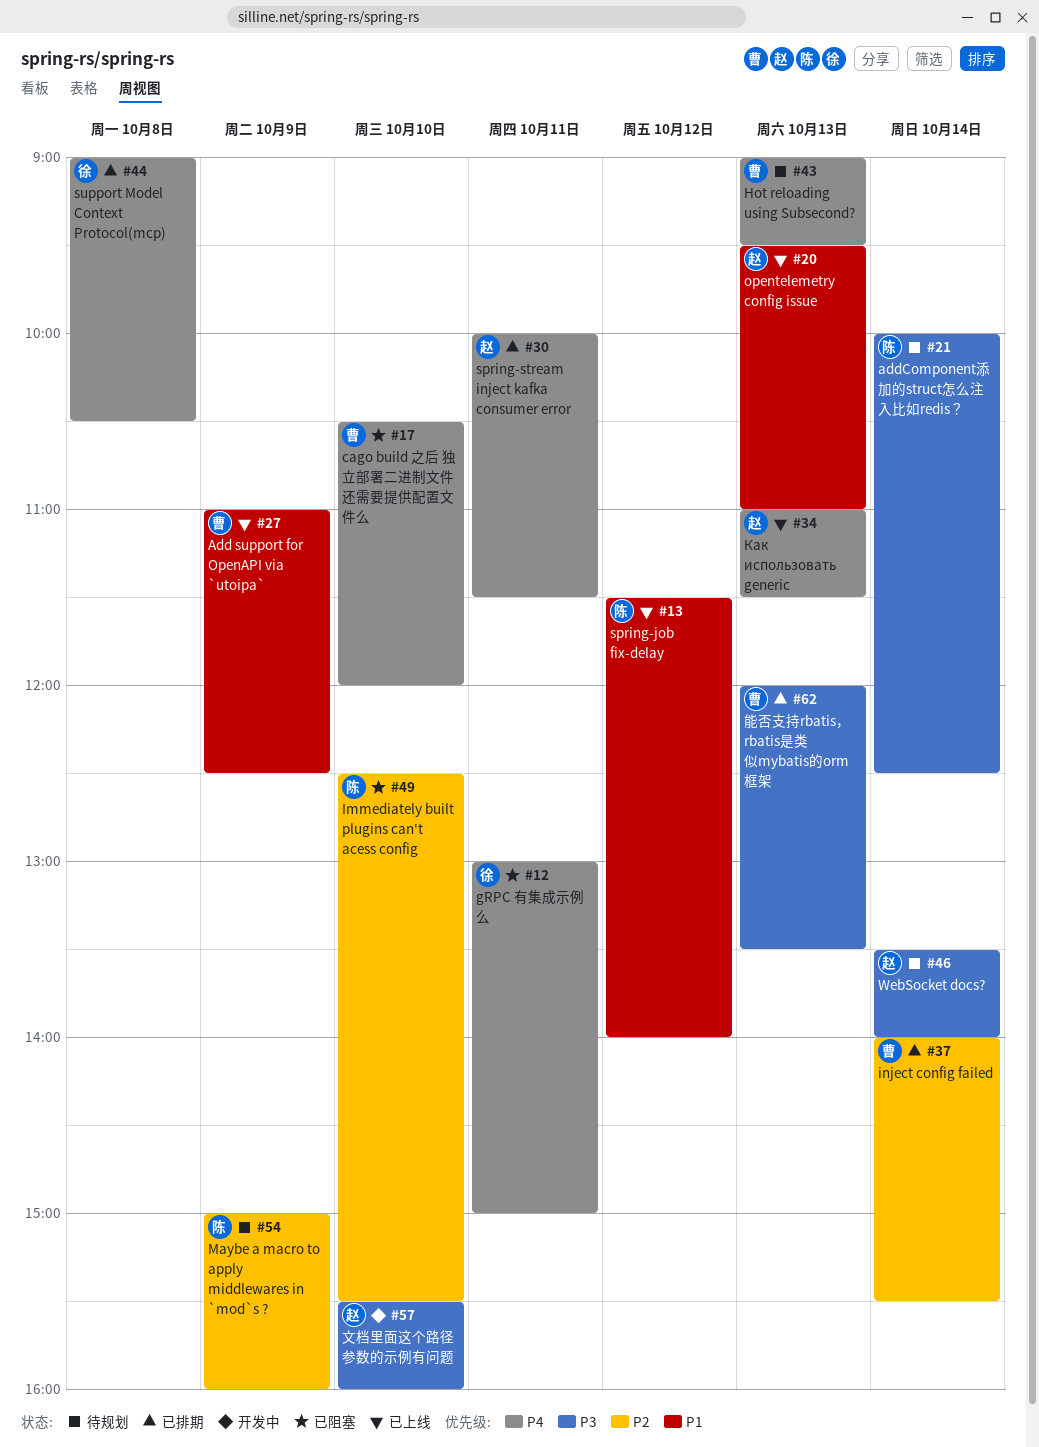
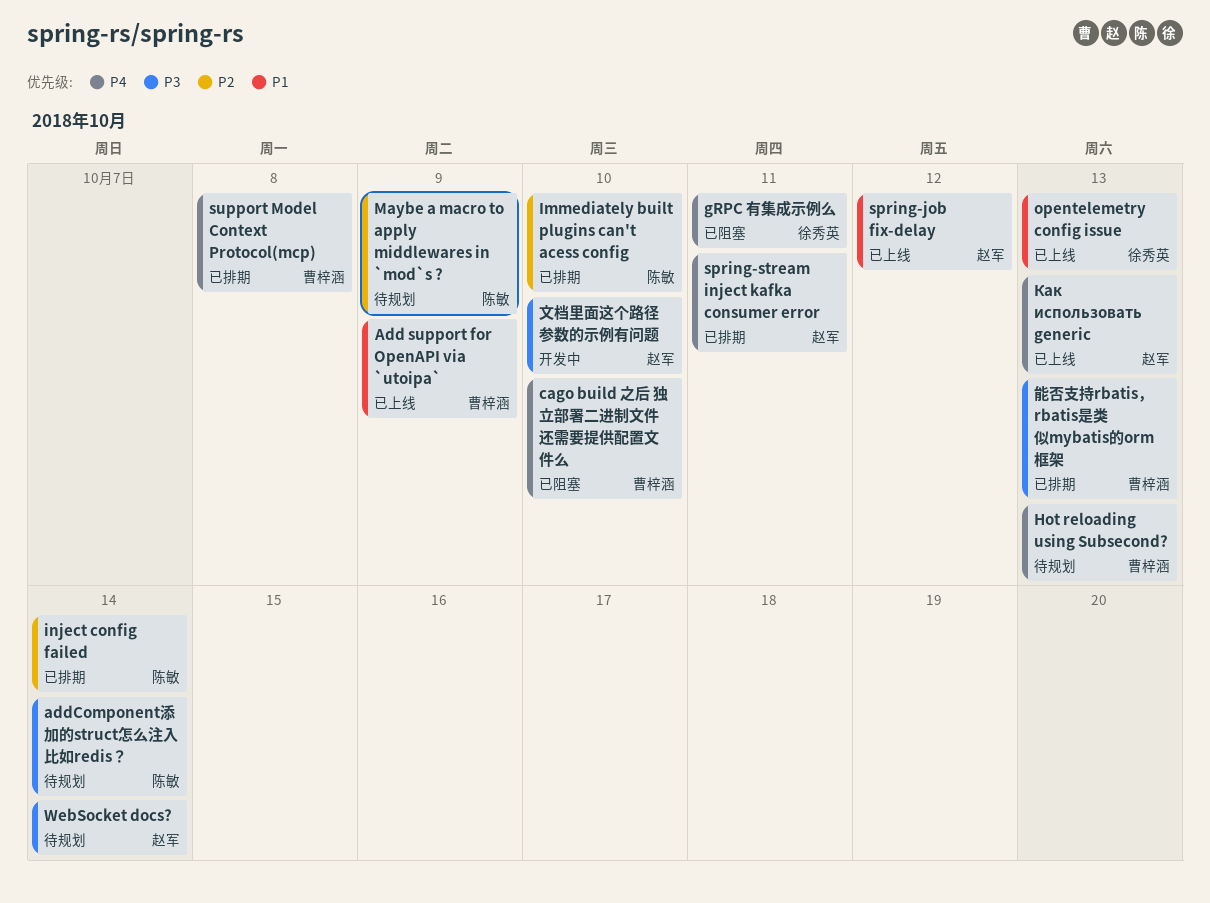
Immediately built plugins can't acess config, status: 已阻塞 -> 已排期
inject config failed, owner: 曹梓涵 -> 陈敏
opentelemetry config issue, owner: 赵军 -> 徐秀英
spring-job fix-delay, owner: 陈敏 -> 赵军
support Model Context Protocol(mcp), owner: 徐秀英 -> 曹梓涵

